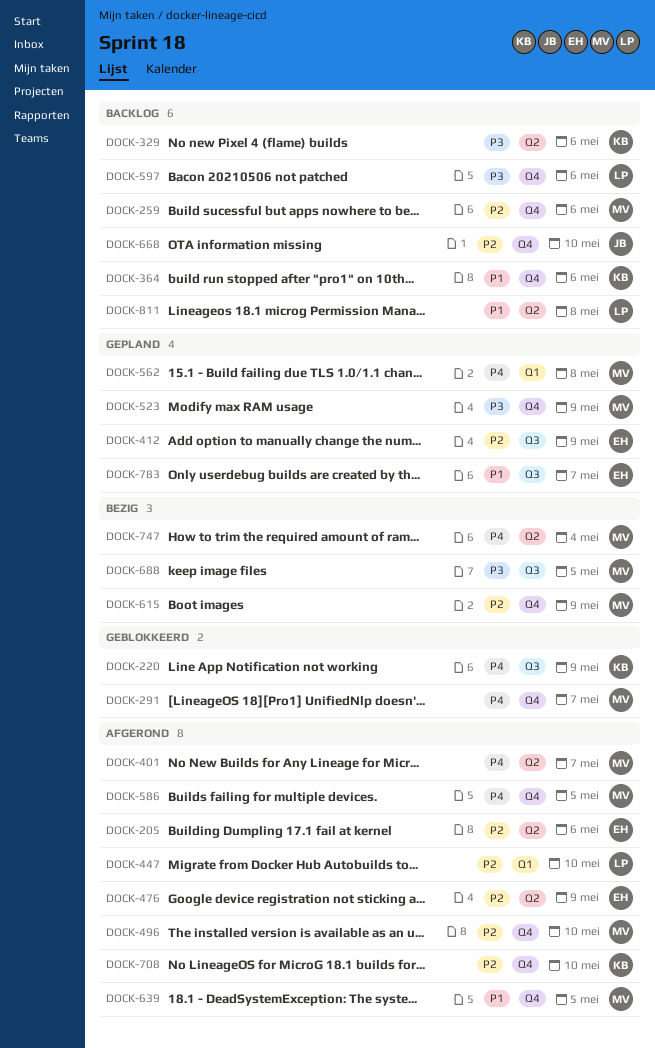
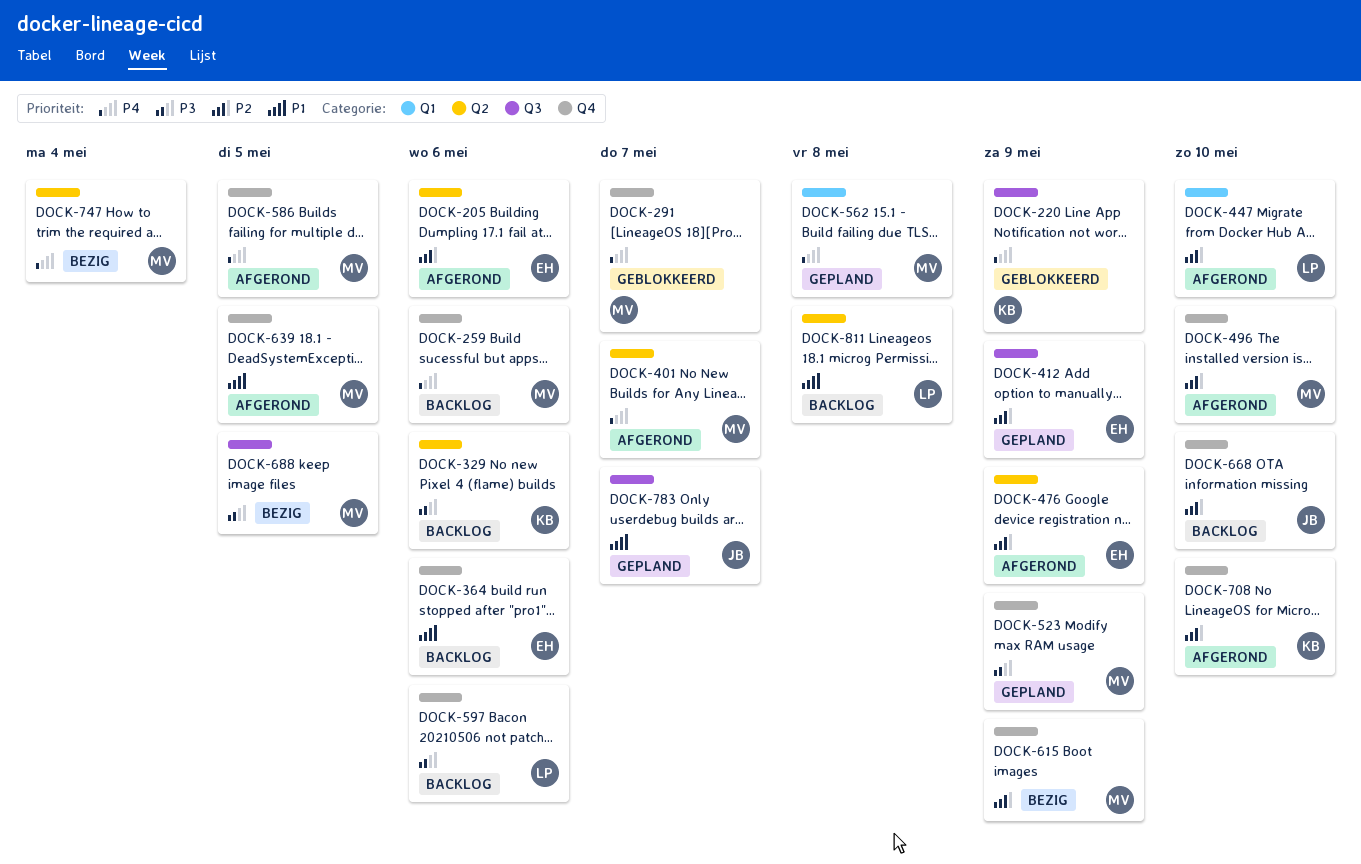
DOCK-259, priority: P2 -> P4
DOCK-364, owner: KB -> EH
DOCK-783, owner: EH -> JB

